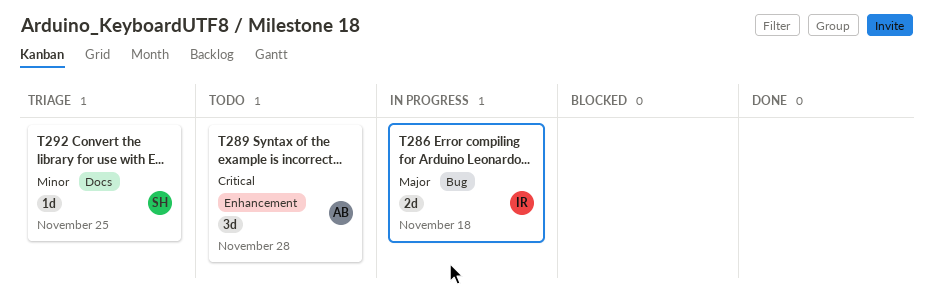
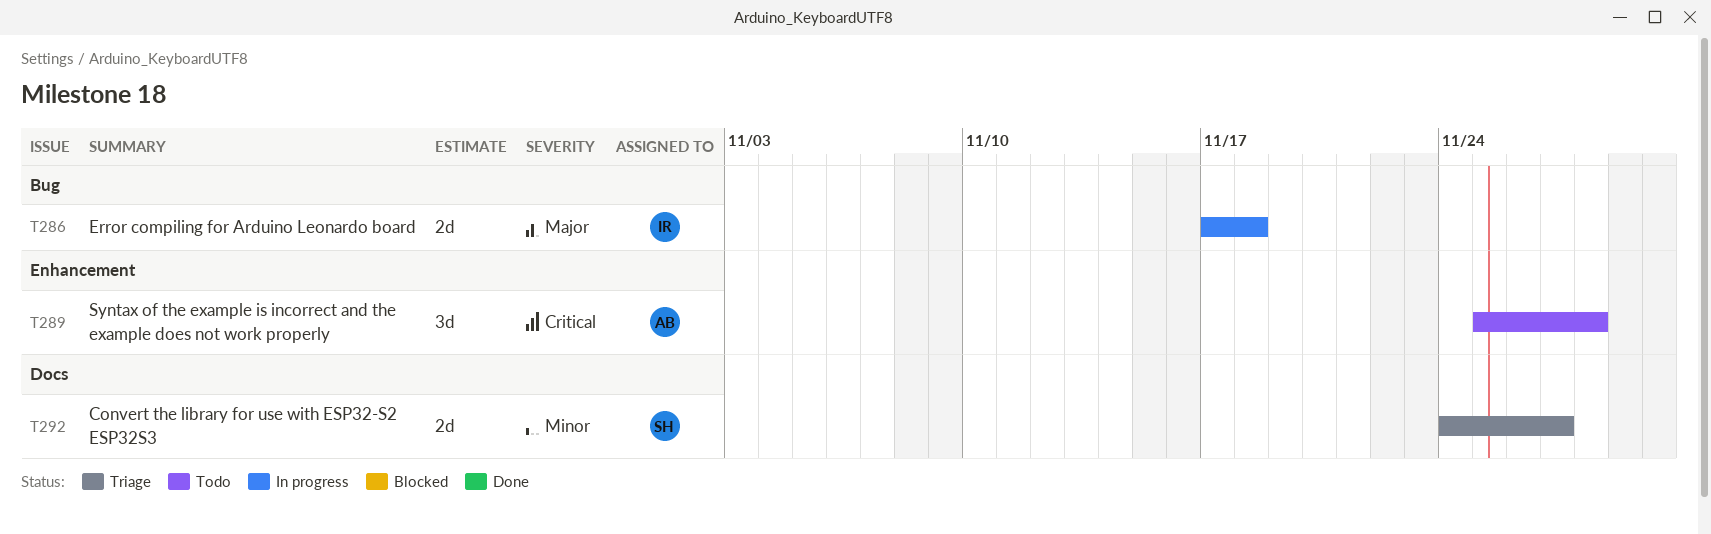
T292, estimate: 1d -> 2d
T292, due: Nov 25 -> Nov 27

